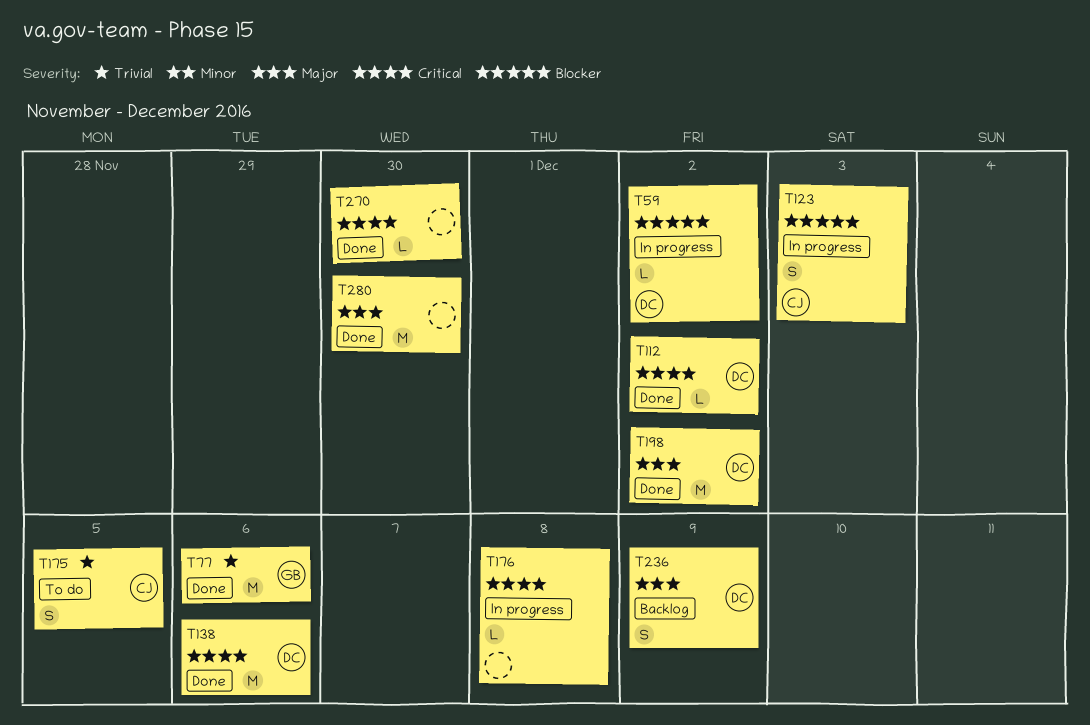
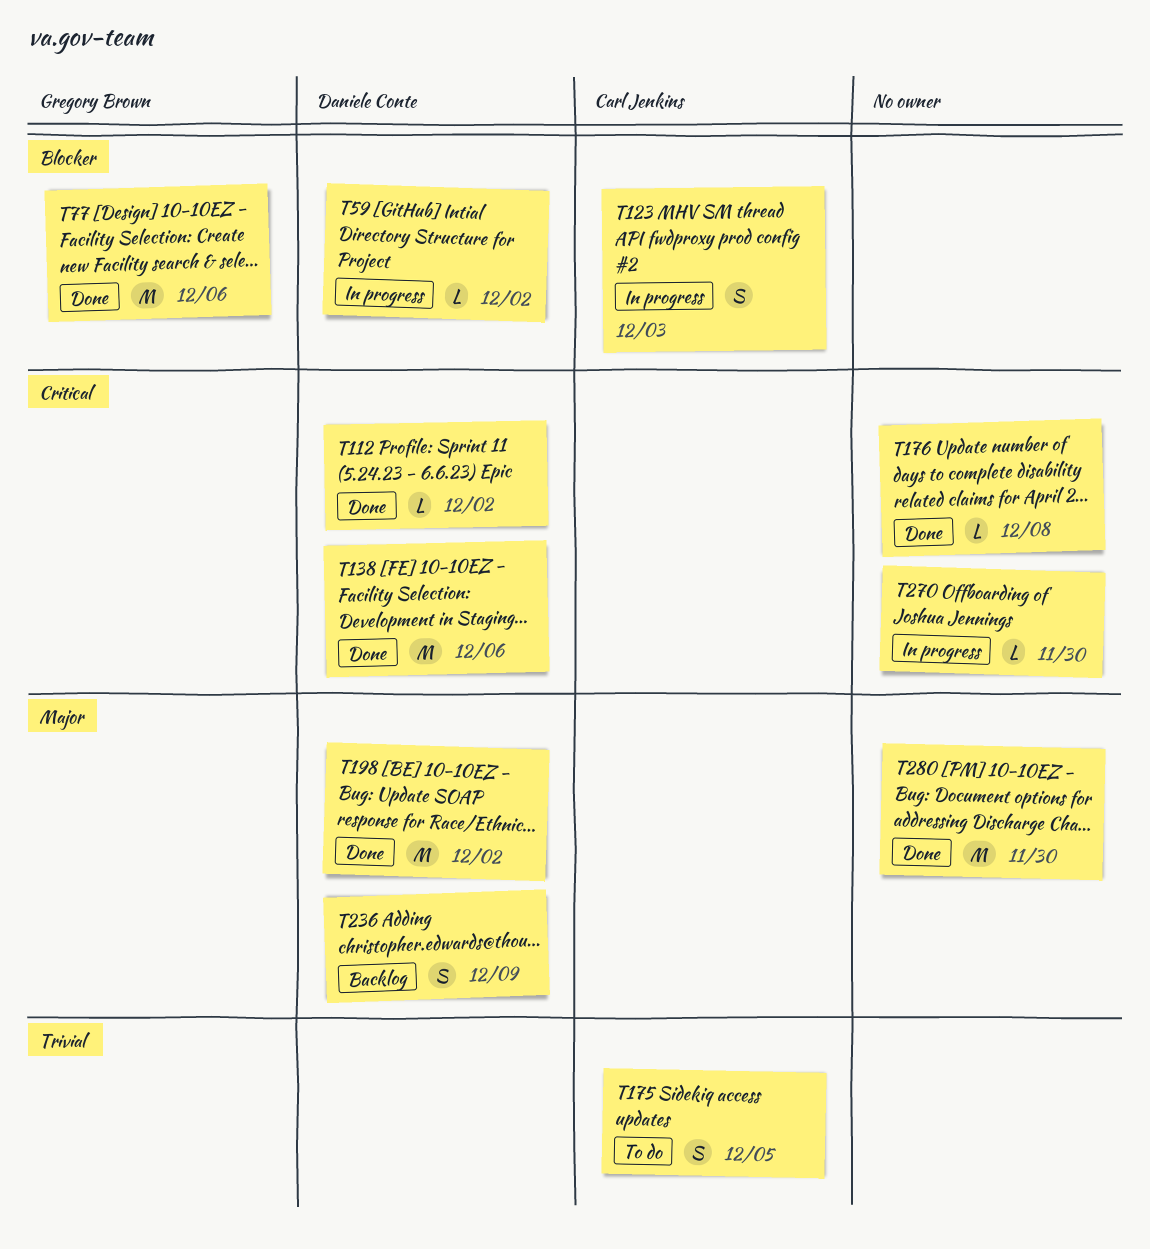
T77, priority: Trivial -> Blocker
T176, status: In progress -> Done
T270, status: Done -> In progress

